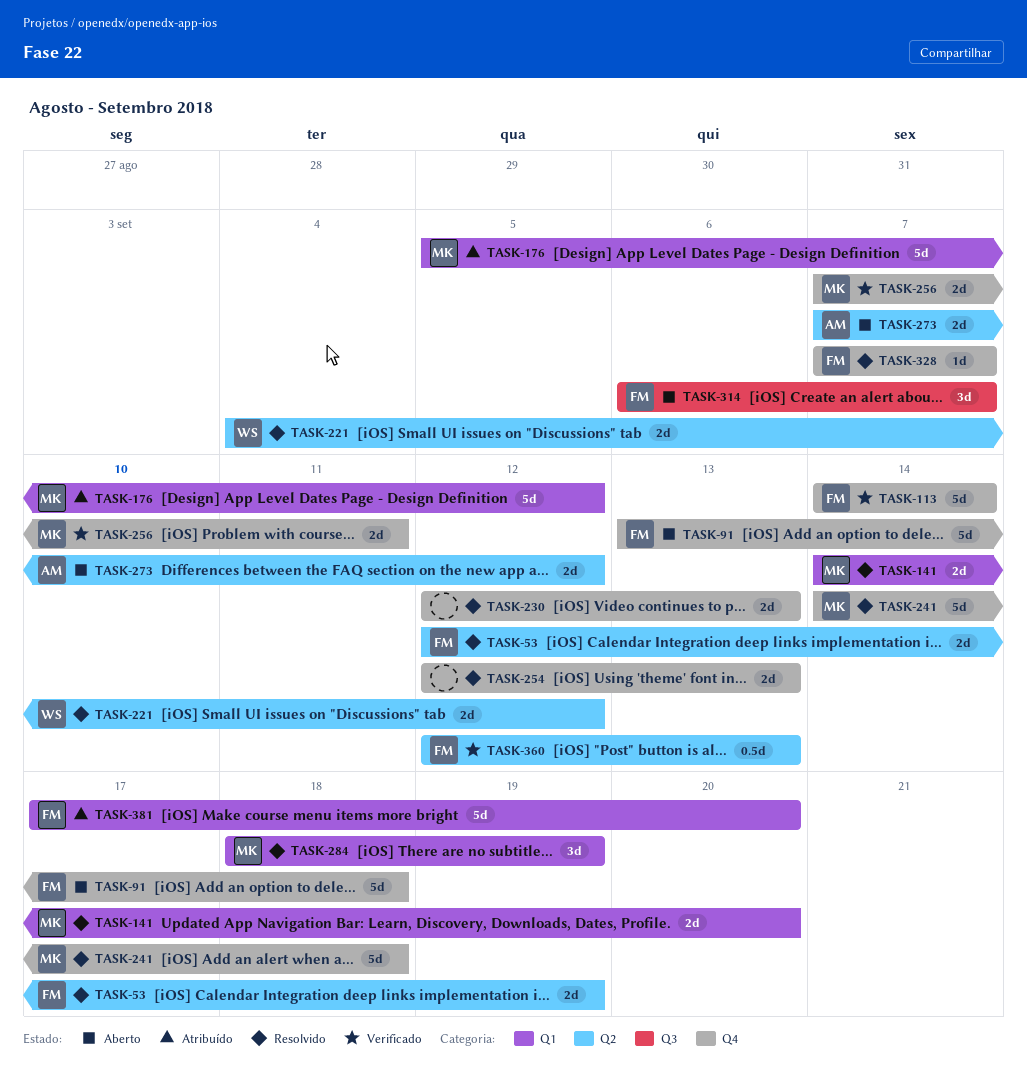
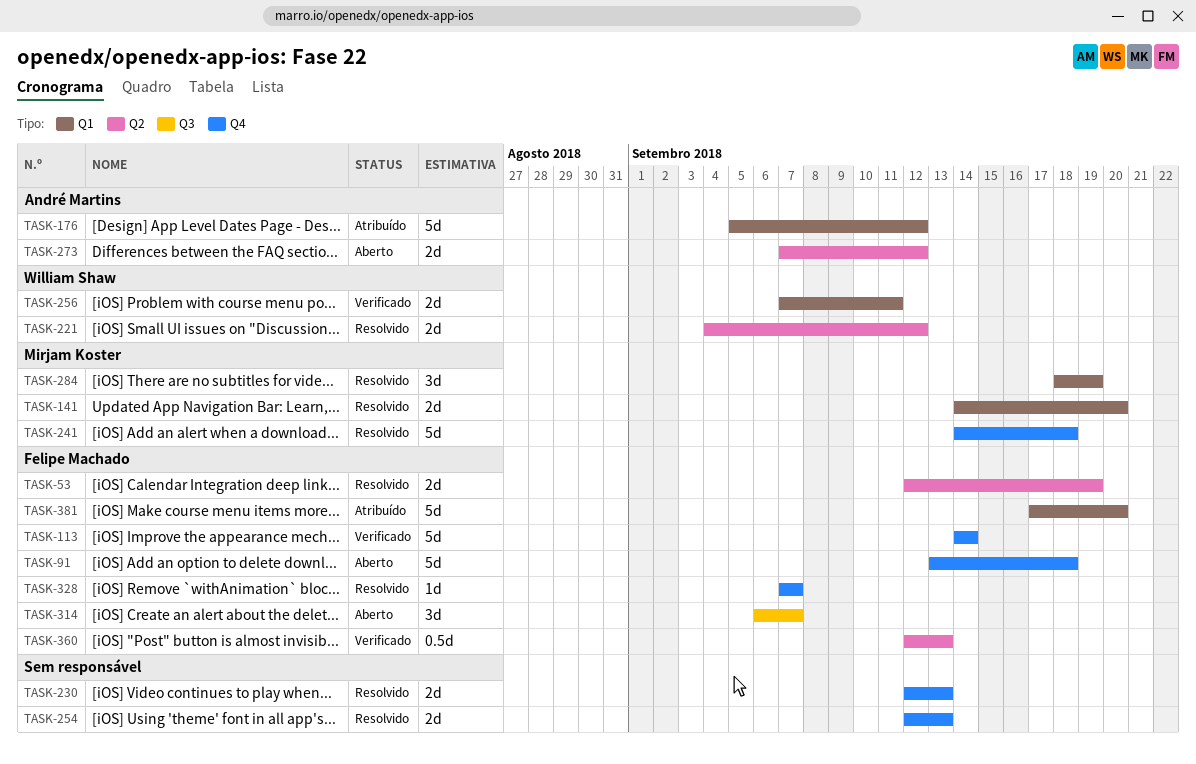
TASK-176, owner: Mirjam Koster -> André Martins
TASK-256, owner: Mirjam Koster -> William Shaw
TASK-256, label: Q4 -> Q1

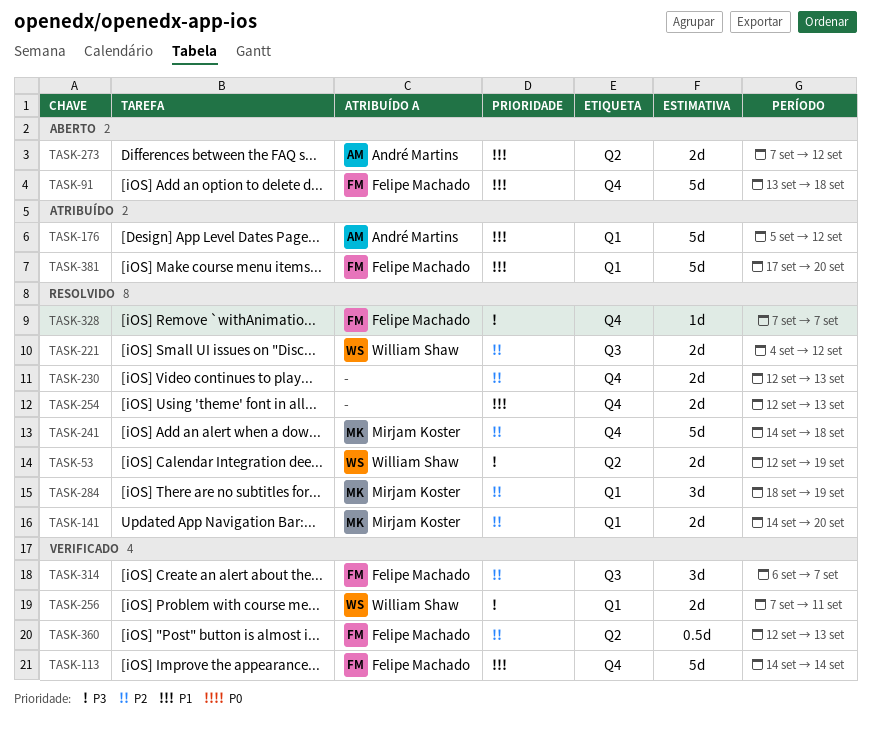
TASK-53, owner: Felipe Machado -> William Shaw
TASK-221, label: Q2 -> Q3
TASK-314, status: Aberto -> Verificado

